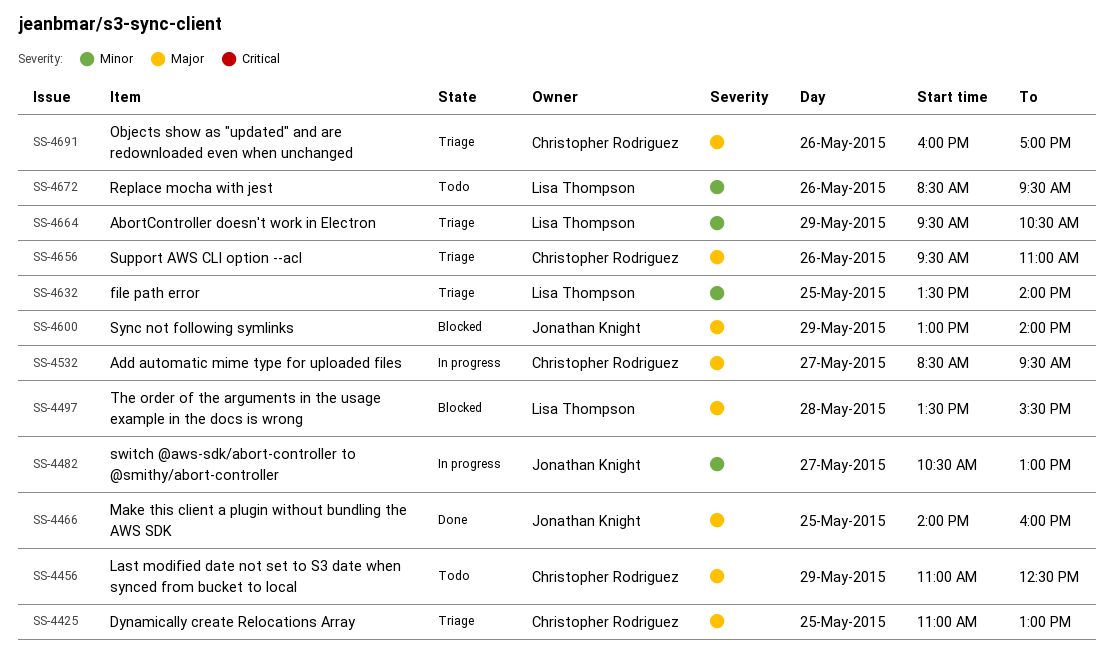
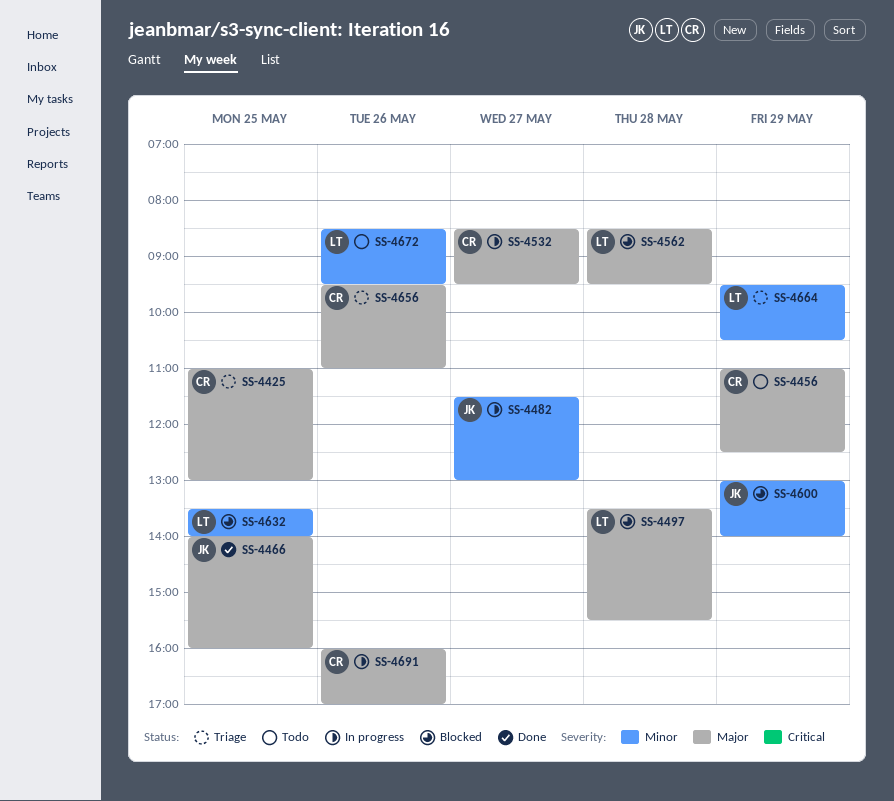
SS-4482, begins: 10:30 -> 11:30
SS-4562: none -> present
SS-4600, priority: Major -> Minor
SS-4632, status: Triage -> Blocked
SS-4691, status: Triage -> In progress

